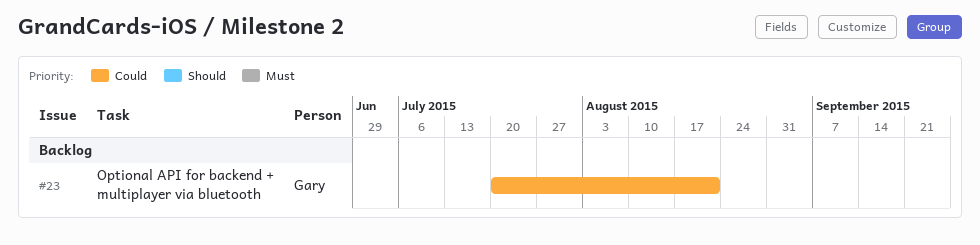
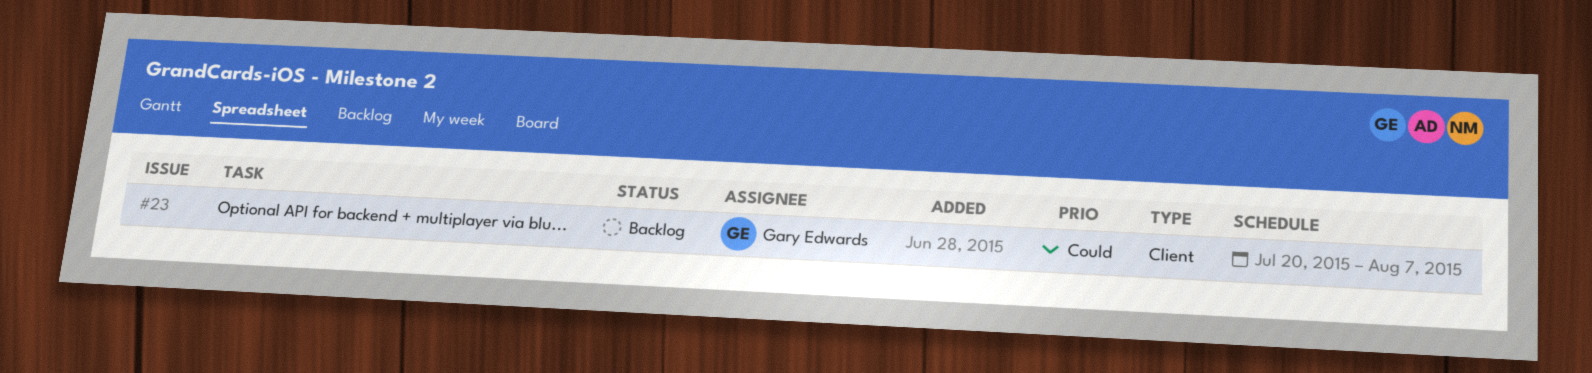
#23, due: Aug 21 -> Aug 7

